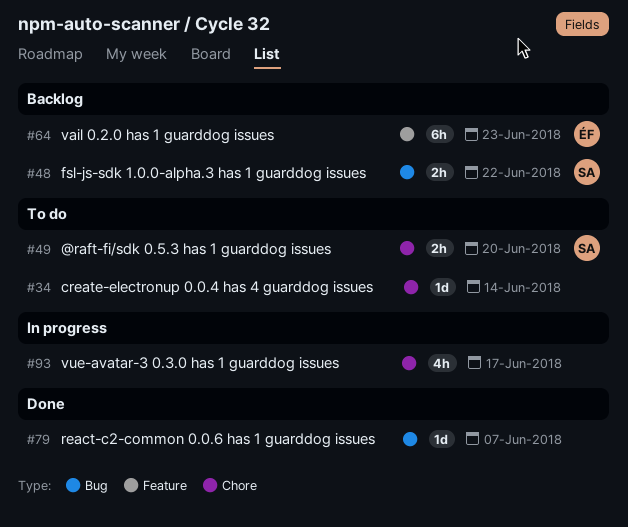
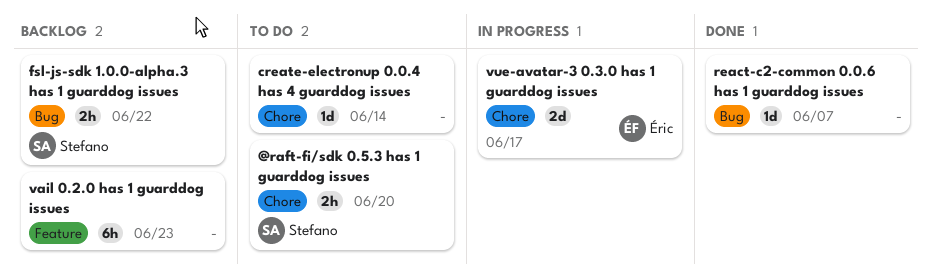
vail 0.2.0 has 1 guarddog issues, owner: Éric -> none
vue-avatar-3 0.3.0 has 1 guarddog issues, owner: none -> Éric
vue-avatar-3 0.3.0 has 1 guarddog issues, estimate: 4h -> 2d

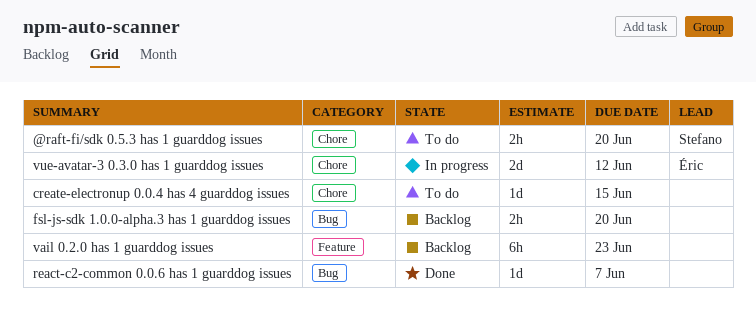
create-electronup 0.0.4 has 4 guarddog issues, due: Jun 14 -> Jun 15
fsl-js-sdk 1.0.0-alpha.3 has 1 guarddog issues, owner: Stefano -> none
fsl-js-sdk 1.0.0-alpha.3 has 1 guarddog issues, due: Jun 22 -> Jun 20
vue-avatar-3 0.3.0 has 1 guarddog issues, due: Jun 17 -> Jun 12

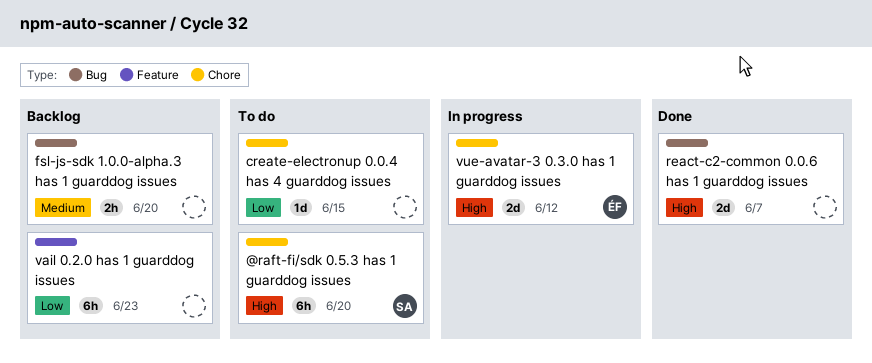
@raft-fi/sdk 0.5.3 has 1 guarddog issues, estimate: 2h -> 6h
react-c2-common 0.0.6 has 1 guarddog issues, estimate: 1d -> 2d

